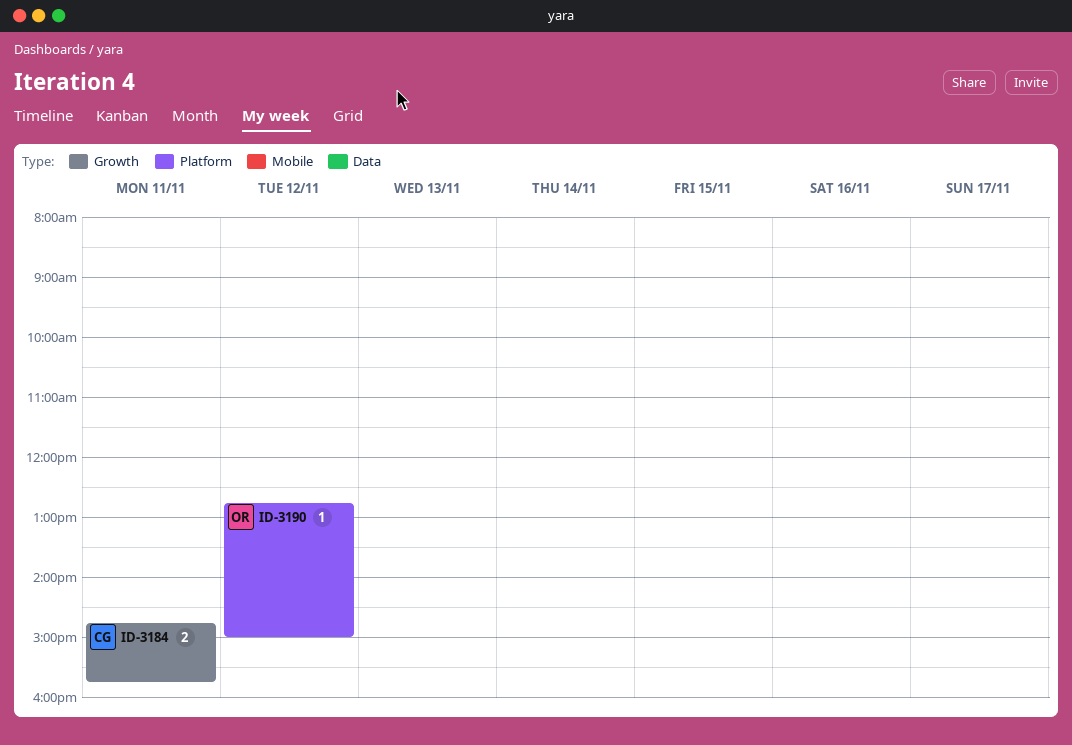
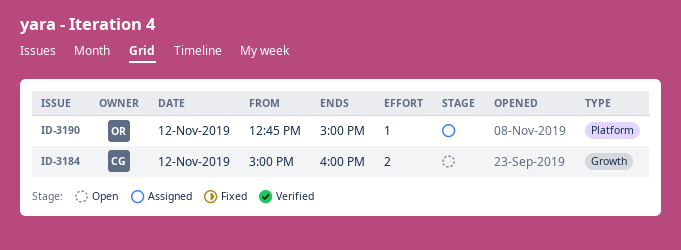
ID-3184, day: Nov 11 -> Nov 12
ID-3184, begins: 14:45 -> 15:00
ID-3184, ends: 15:45 -> 16:00

